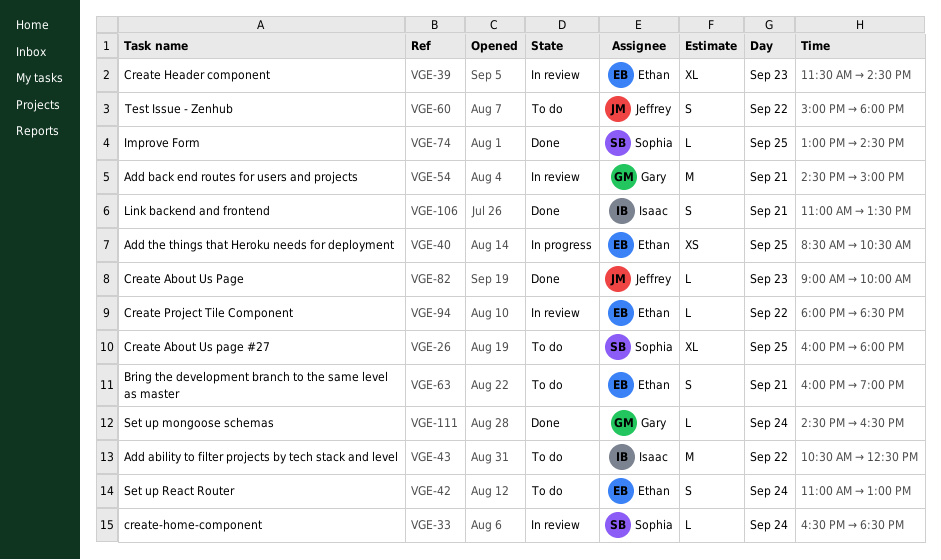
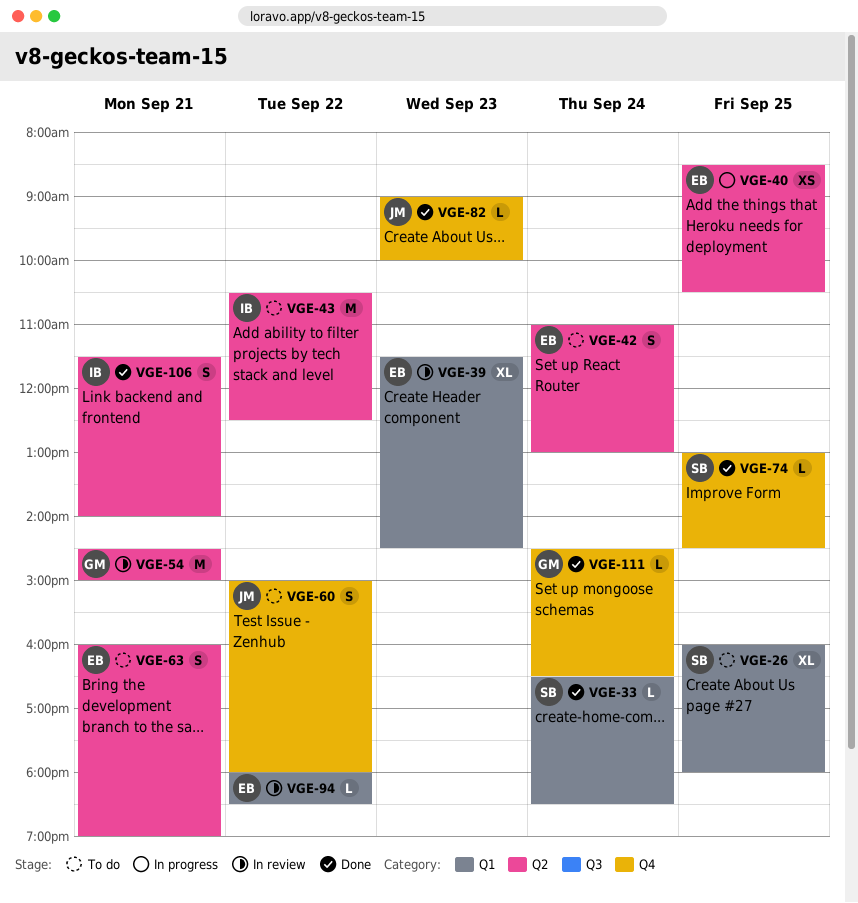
VGE-33, status: In review -> Done
VGE-106, begins: 11:00 -> 11:30
VGE-106, ends: 13:30 -> 14:00

